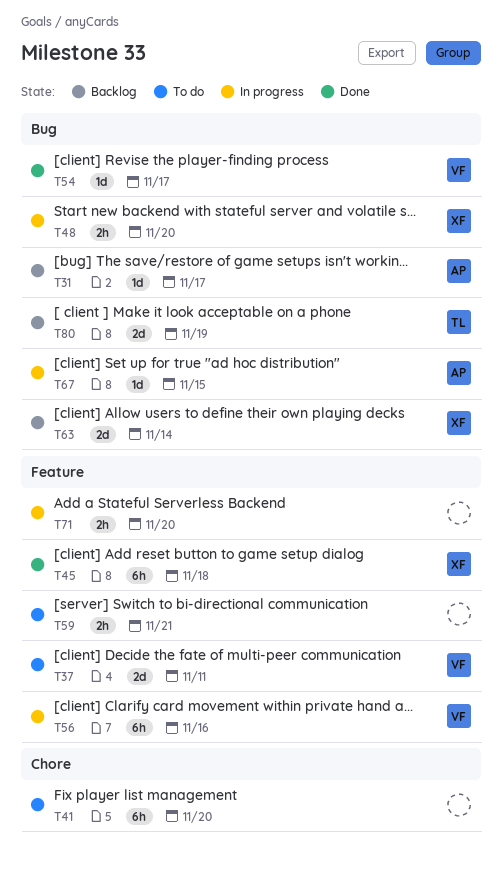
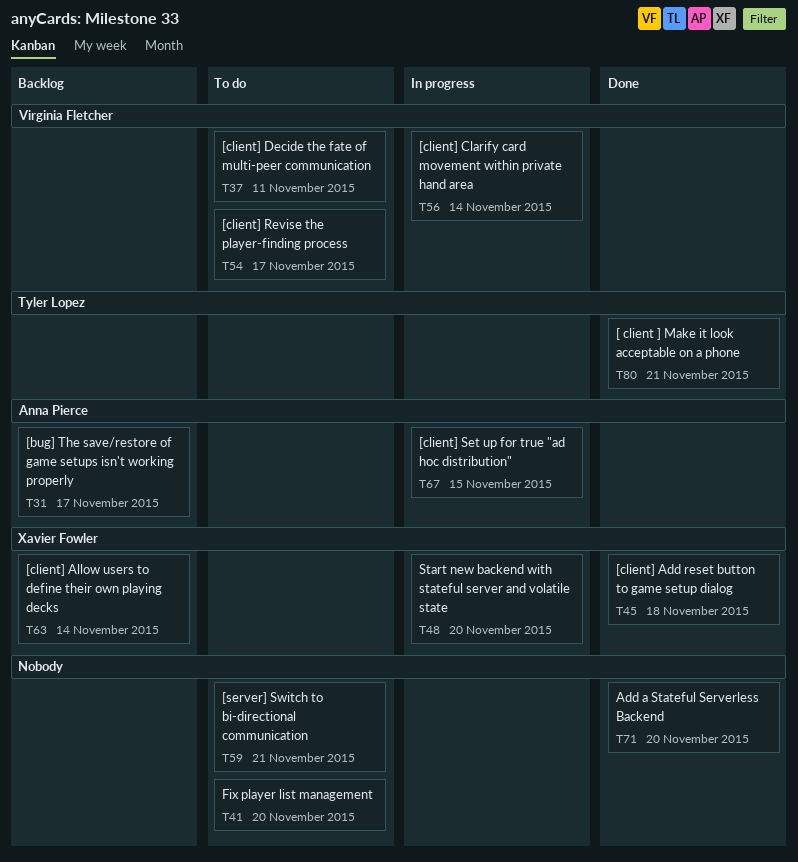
T54, status: Done -> To do
T56, due: Nov 16 -> Nov 14
T71, status: In progress -> Done
T80, status: Backlog -> Done
T80, due: Nov 19 -> Nov 21

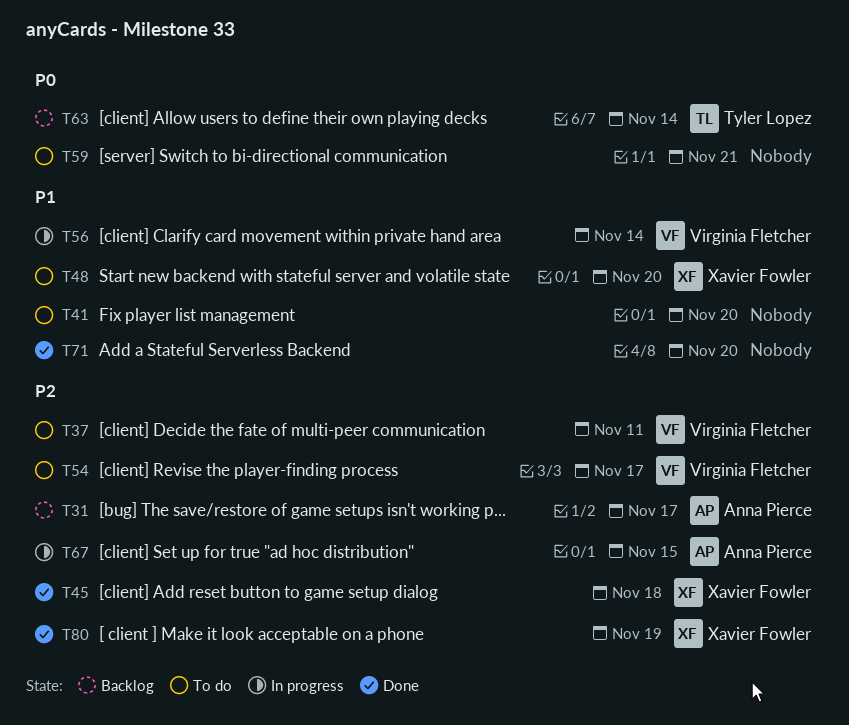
T48, status: In progress -> To do
T63, owner: Xavier Fowler -> Tyler Lopez
T80, owner: Tyler Lopez -> Xavier Fowler
T80, due: Nov 21 -> Nov 19

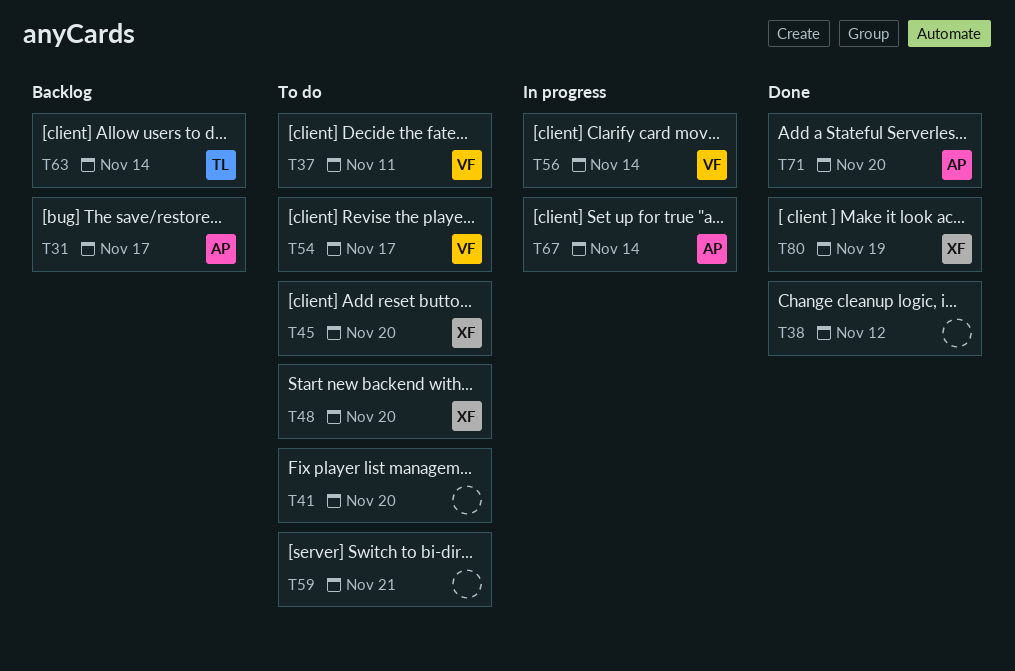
T38: none -> present
T45, status: Done -> To do
T45, due: Nov 18 -> Nov 20
T67, due: Nov 15 -> Nov 14
T71, owner: none -> Anna Pierce

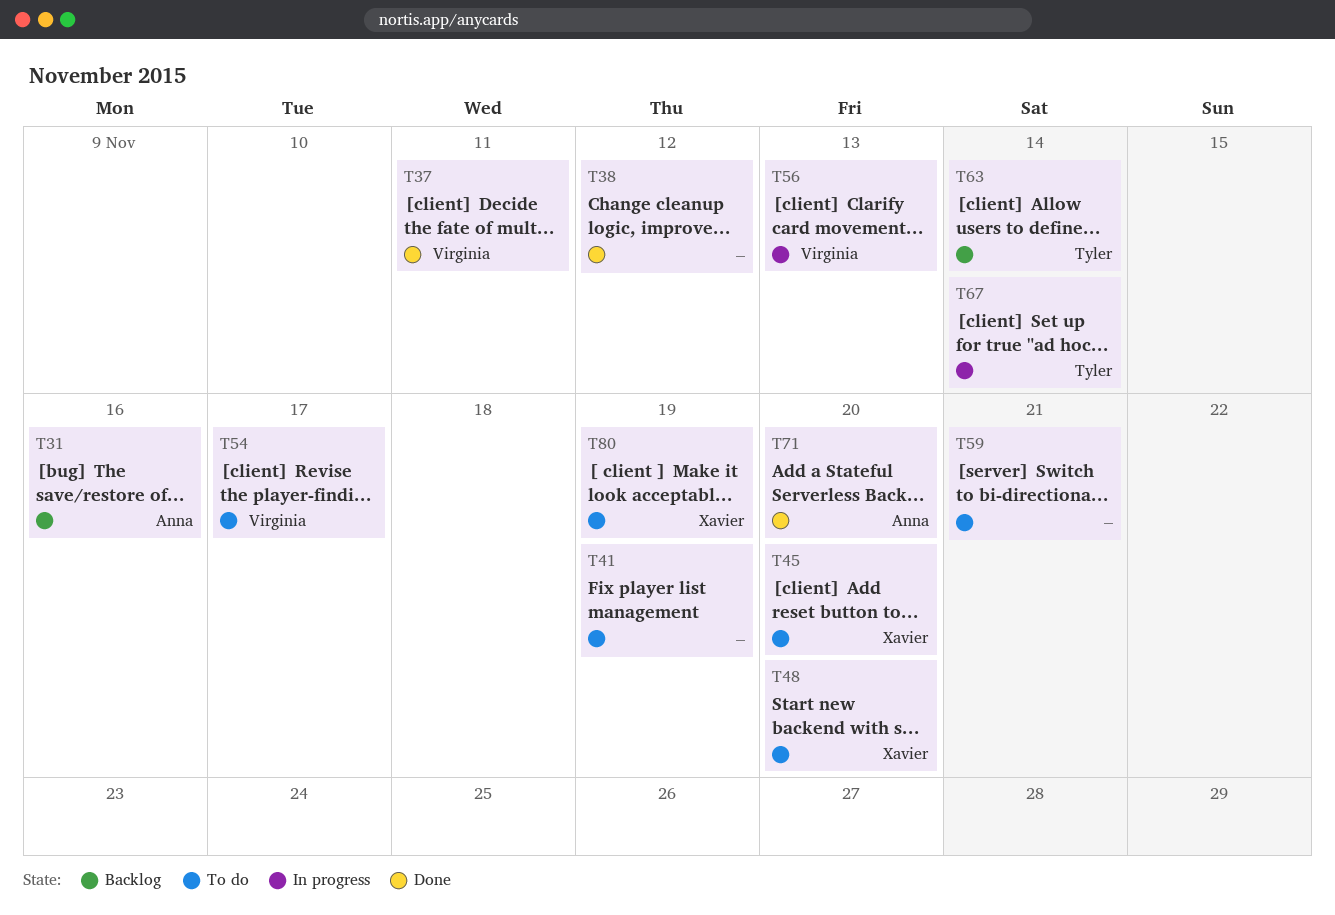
T31, due: Nov 17 -> Nov 16
T37, status: To do -> Done
T41, due: Nov 20 -> Nov 19
T56, due: Nov 14 -> Nov 13
T67, owner: Anna -> Tyler
T80, status: Done -> To do

